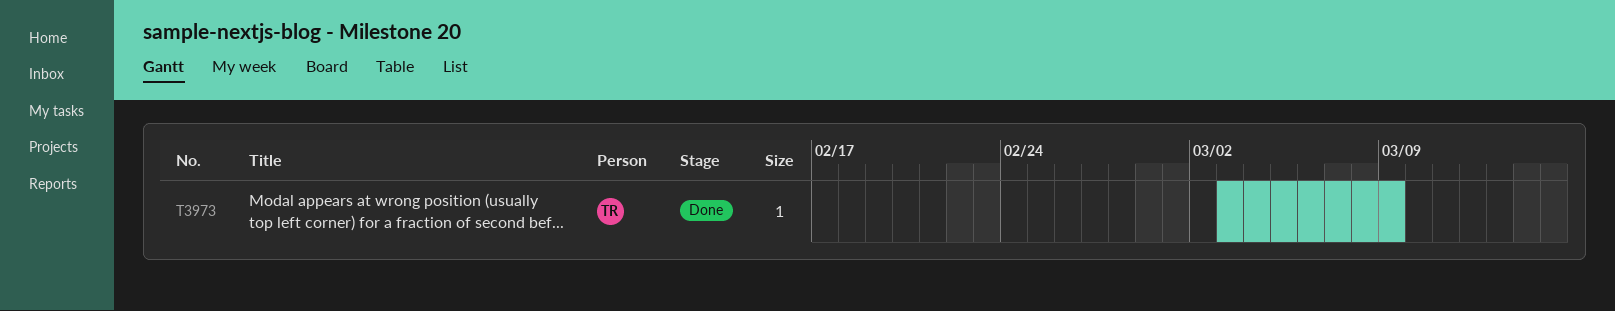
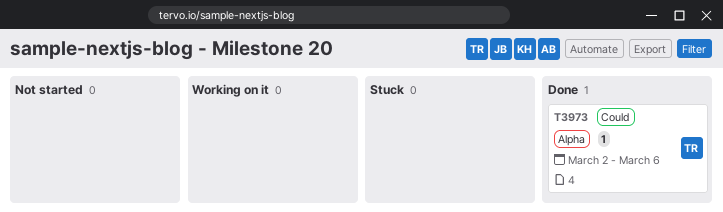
T3973, start: Mar 3 -> Mar 2
T3973, due: Mar 9 -> Mar 6

